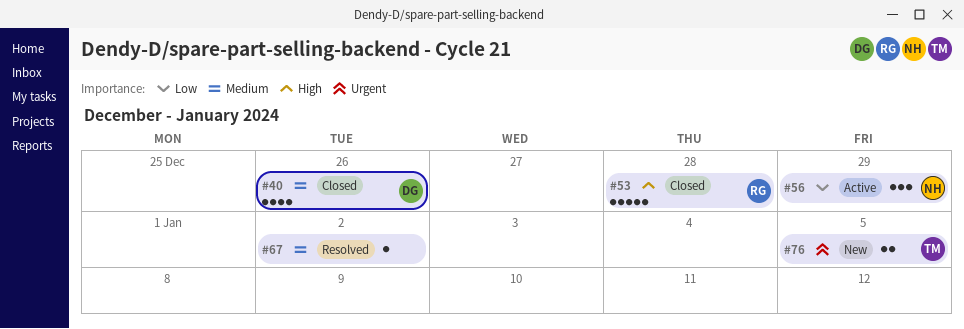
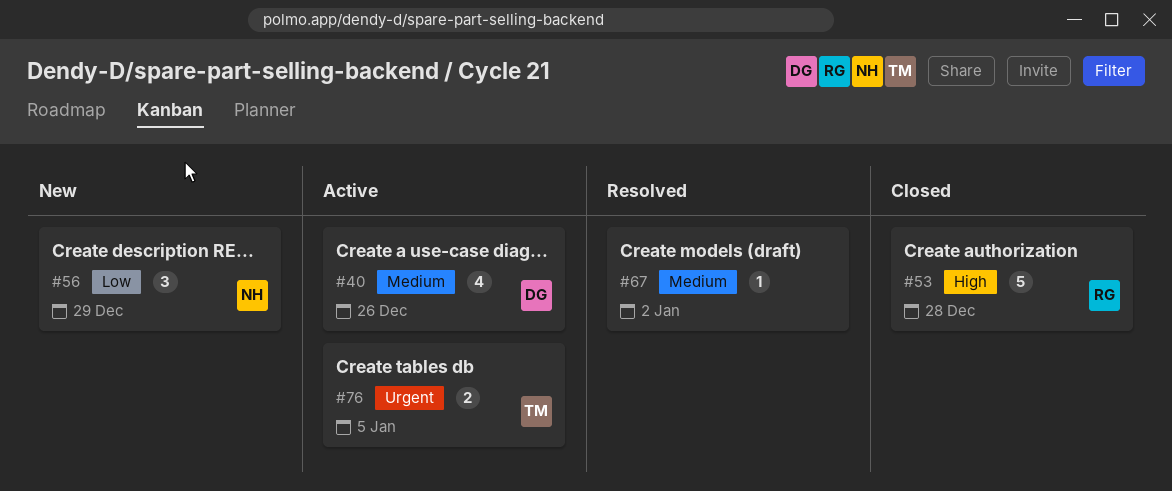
#40, status: Closed -> Active
#56, status: Active -> New
#76, status: New -> Active

